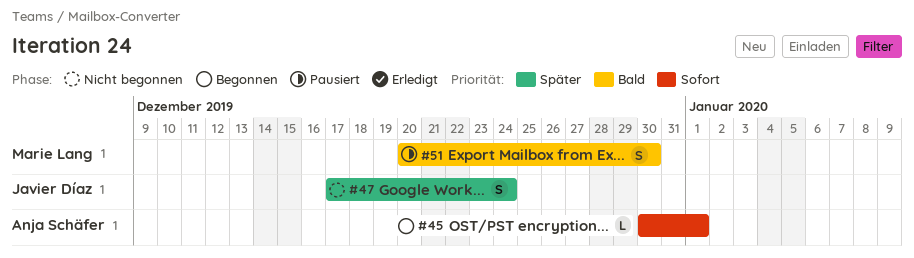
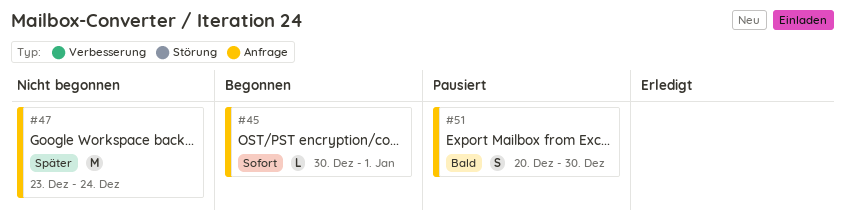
#47, estimate: S -> M
#47, start: Dec 17 -> Dec 23

